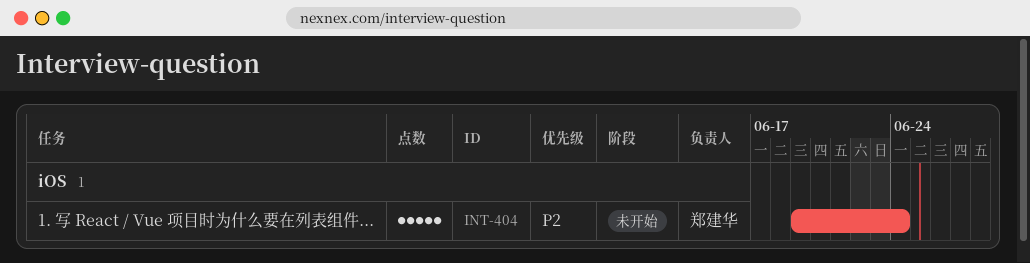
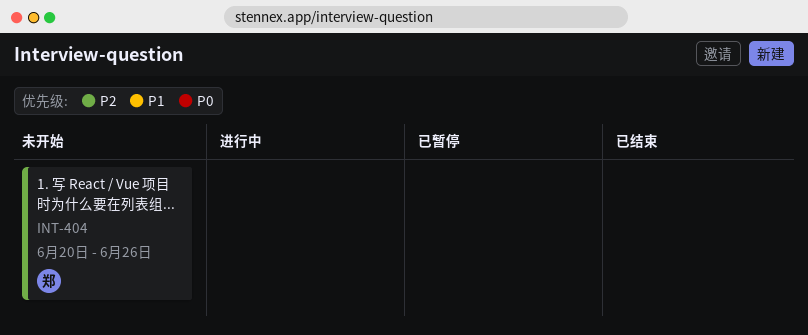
INT-404, start: Jun 19 -> Jun 20
INT-404, due: Jun 24 -> Jun 26

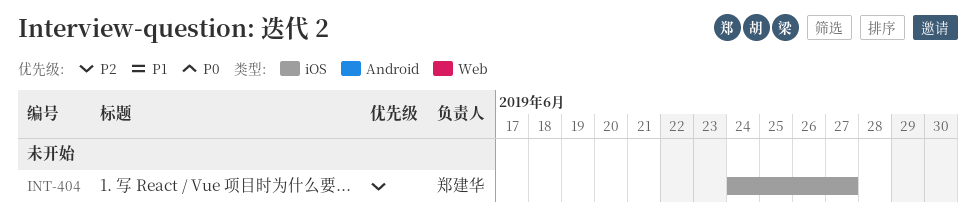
INT-404, start: Jun 20 -> Jun 24
INT-404, due: Jun 26 -> Jun 27

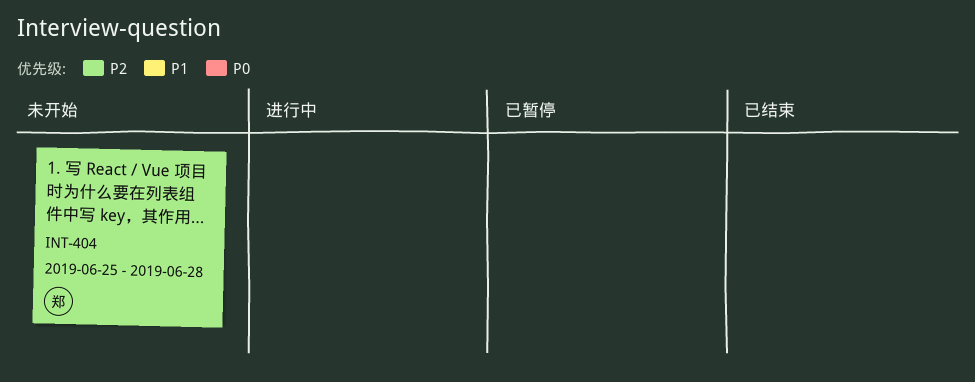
INT-404, start: Jun 24 -> Jun 25
INT-404, due: Jun 27 -> Jun 28

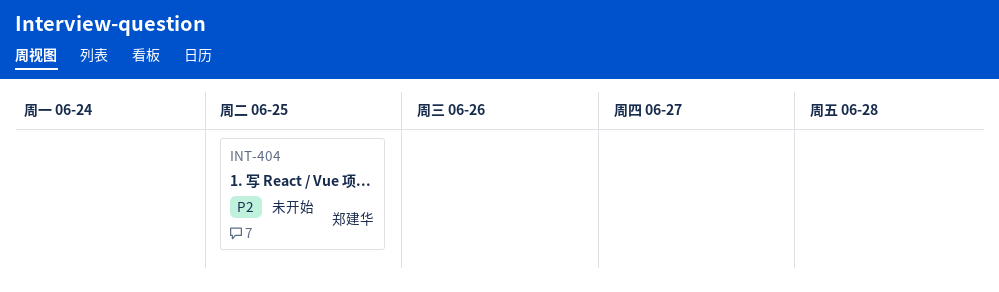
INT-404, due: Jun 28 -> Jun 25

